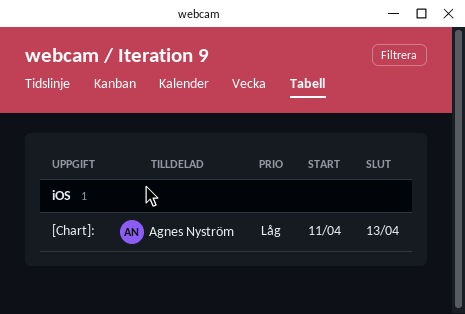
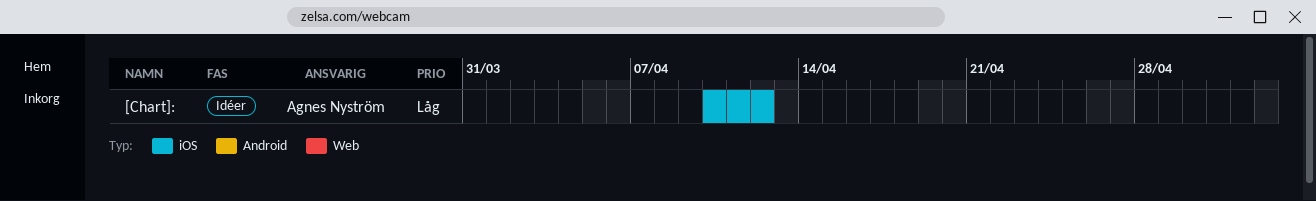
[Chart]:, start: Apr 11 -> Apr 10
[Chart]:, due: Apr 13 -> Apr 12

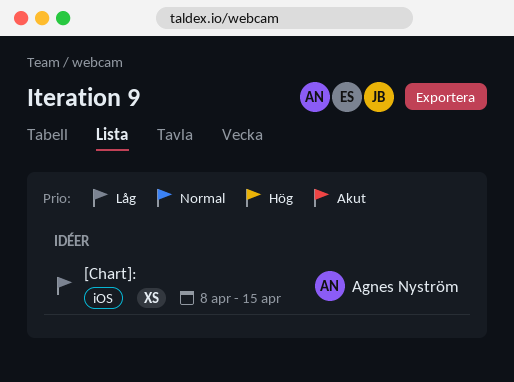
[Chart]:, start: Apr 10 -> Apr 8
[Chart]:, due: Apr 12 -> Apr 15

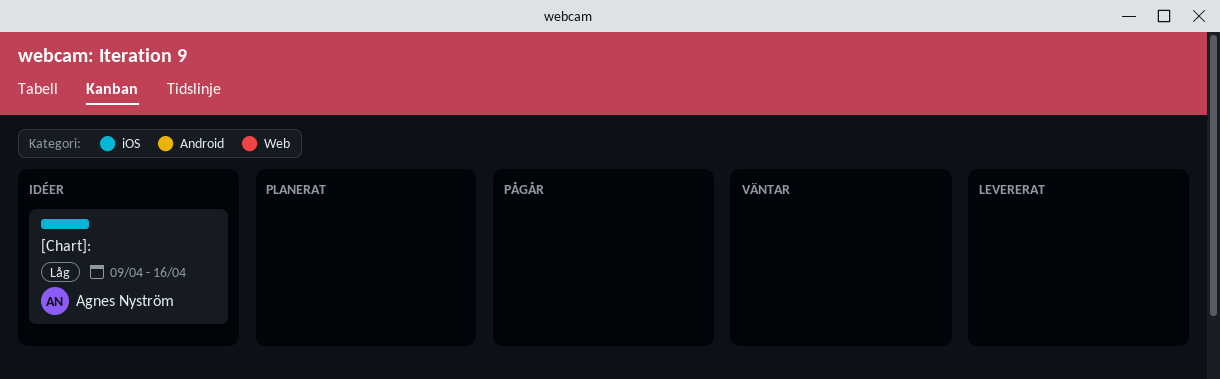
[Chart]:, start: Apr 8 -> Apr 9
[Chart]:, due: Apr 15 -> Apr 16

